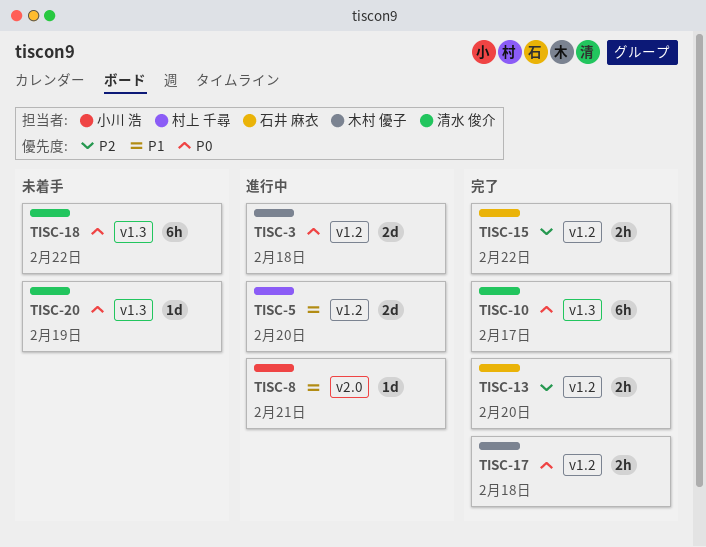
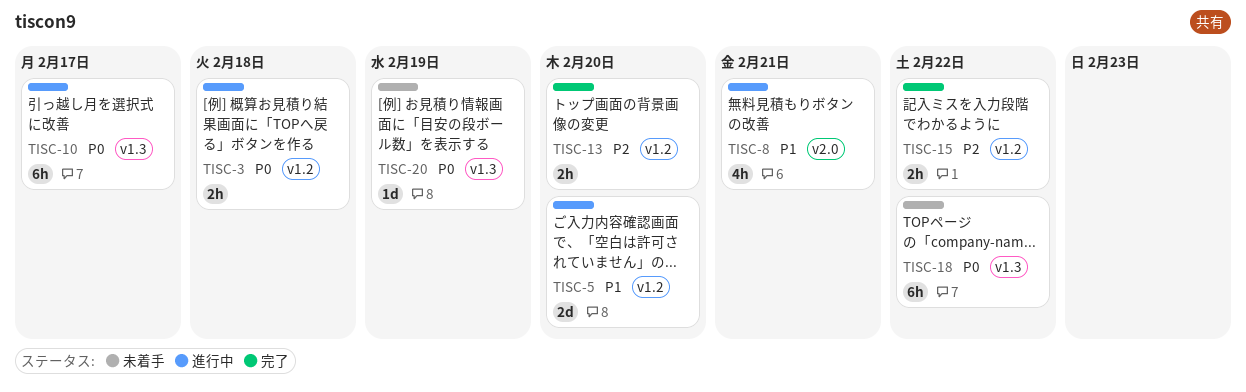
TISC-3, estimate: 2d -> 2h
TISC-8, estimate: 1d -> 4h
TISC-10, status: 完了 -> 進行中
TISC-17: present -> none

